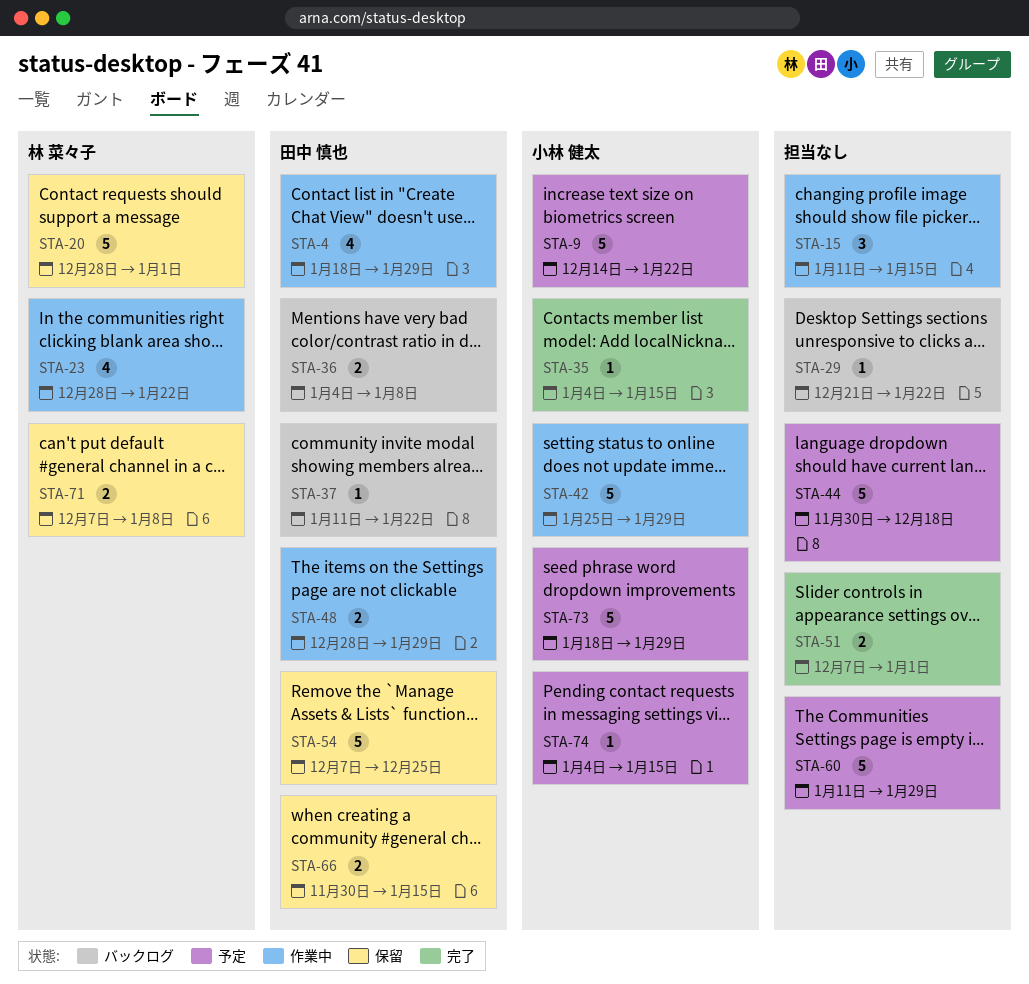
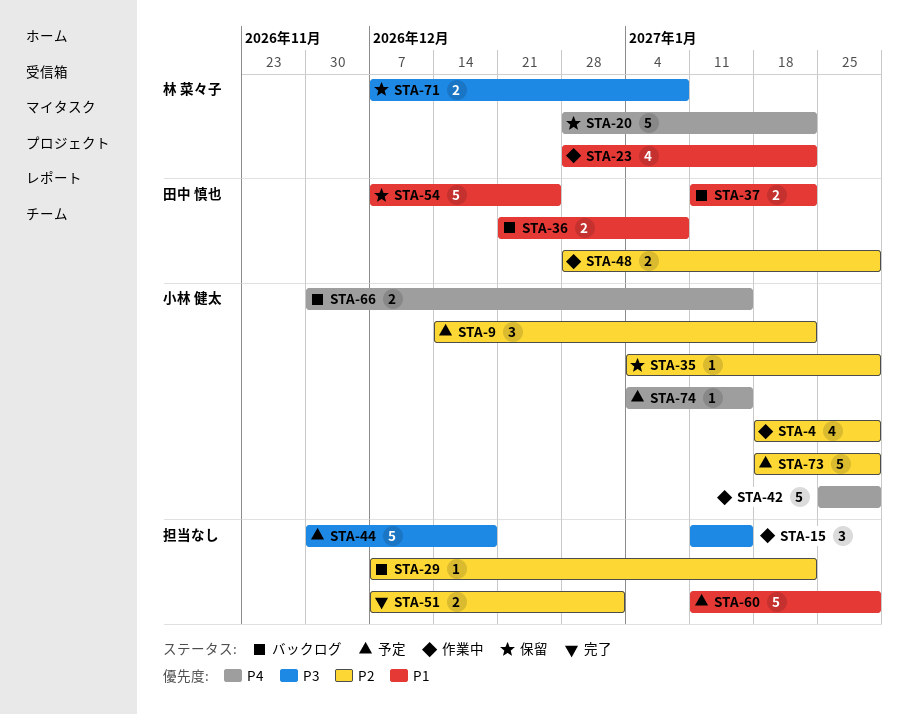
STA-4, owner: 田中 慎也 -> 小林 健太
STA-9, estimate: 5 -> 3
STA-20, due: Jan 1 -> Jan 22
STA-29, start: Dec 21 -> Dec 7
STA-35, status: 完了 -> 保留
STA-35, due: Jan 15 -> Jan 29
STA-36, start: Jan 4 -> Dec 21
STA-37, estimate: 1 -> 2
STA-66, status: 保留 -> バックログ
STA-66, owner: 田中 慎也 -> 小林 健太

